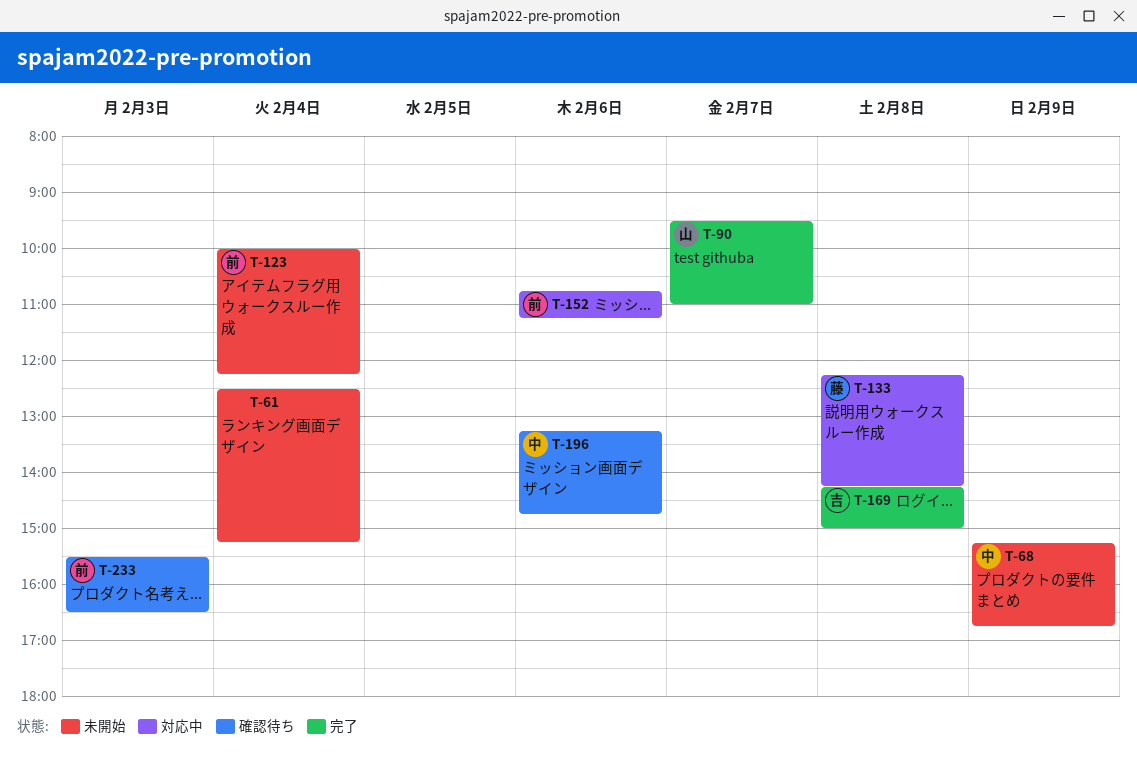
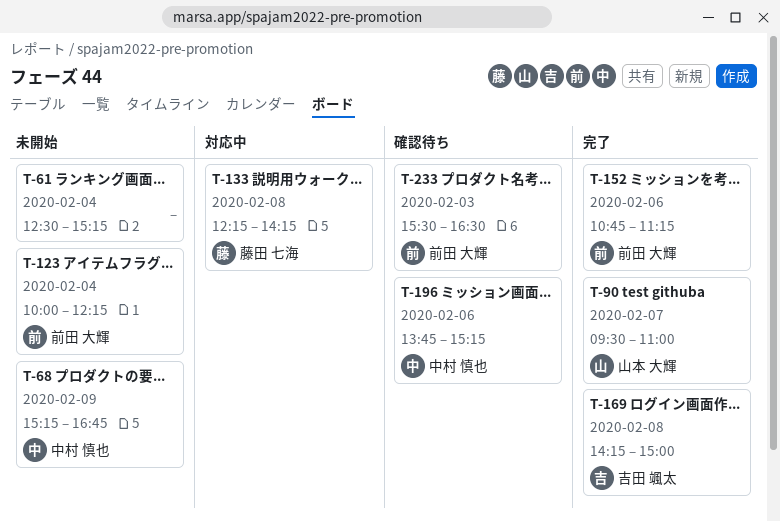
T-152, status: 対応中 -> 完了
T-196, begins: 13:15 -> 13:45
T-196, ends: 14:45 -> 15:15

